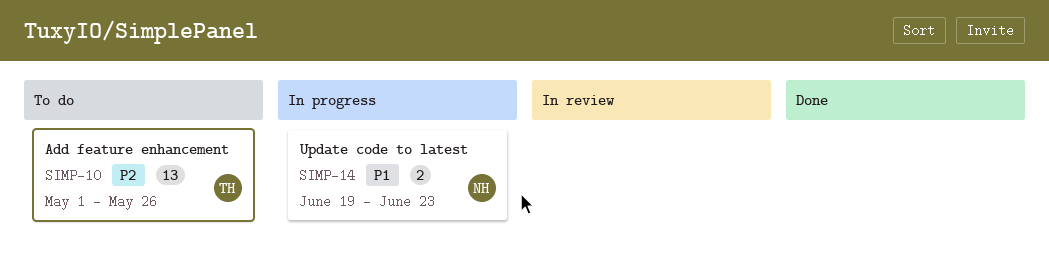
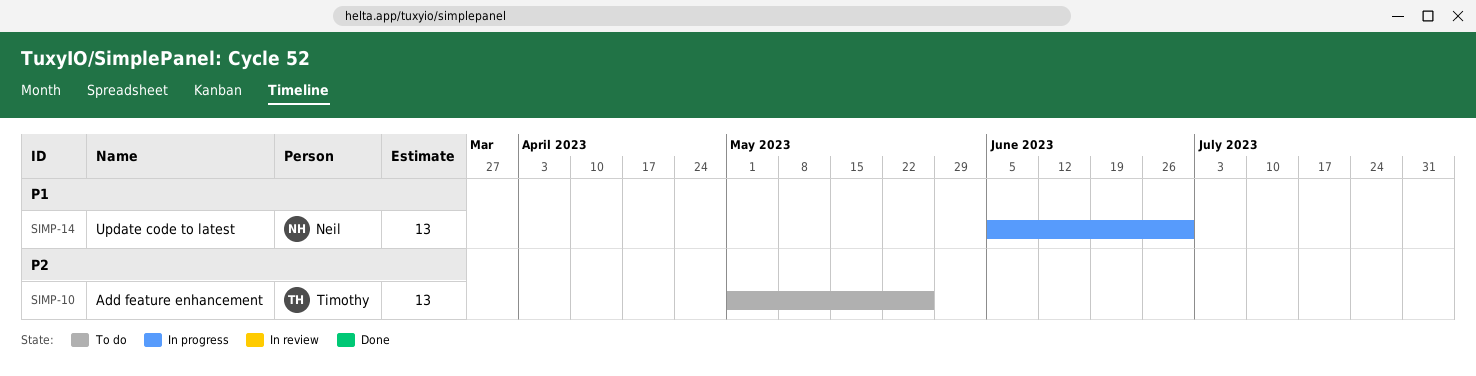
SIMP-14, estimate: 2 -> 13
SIMP-14, start: Jun 19 -> Jun 5
SIMP-14, due: Jun 23 -> Jun 30

